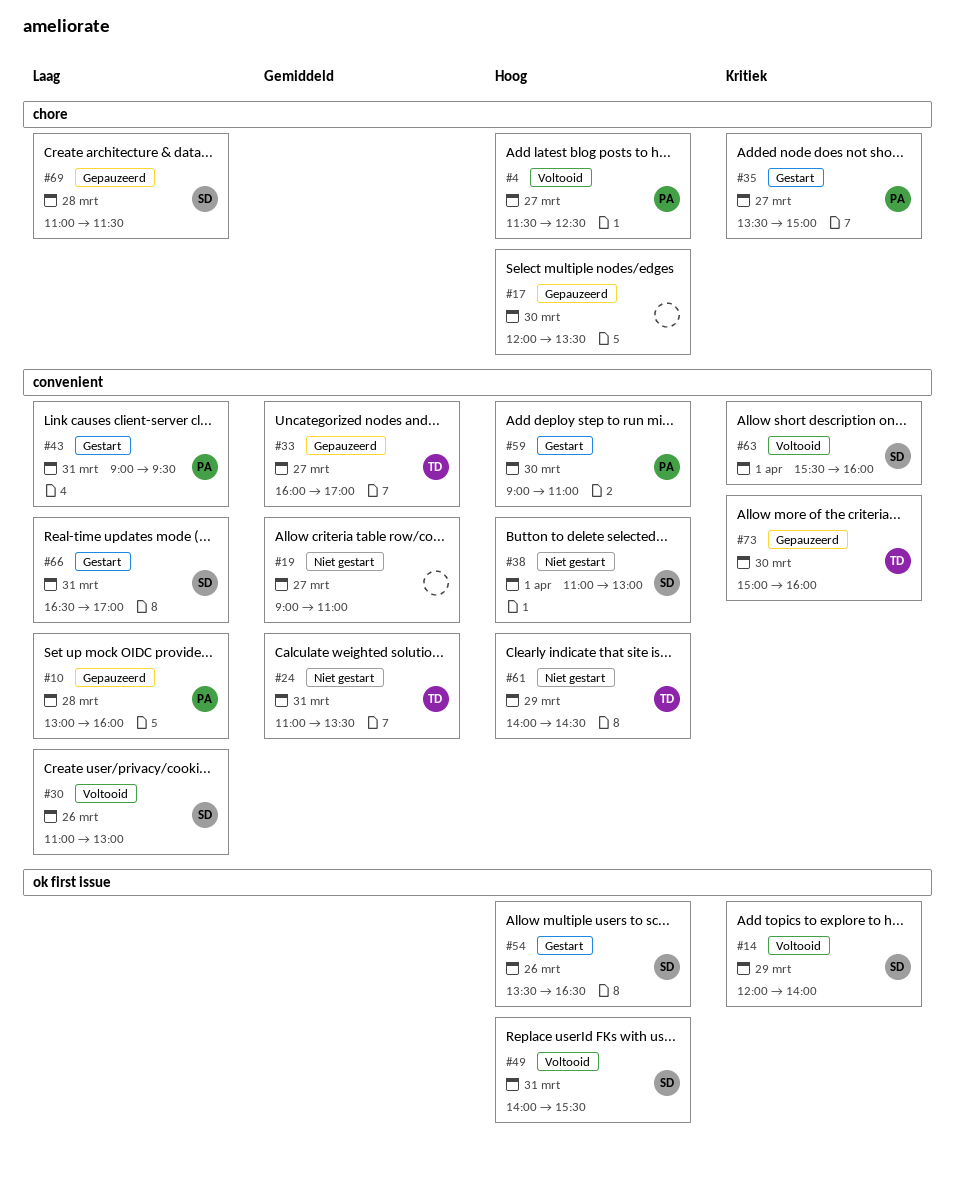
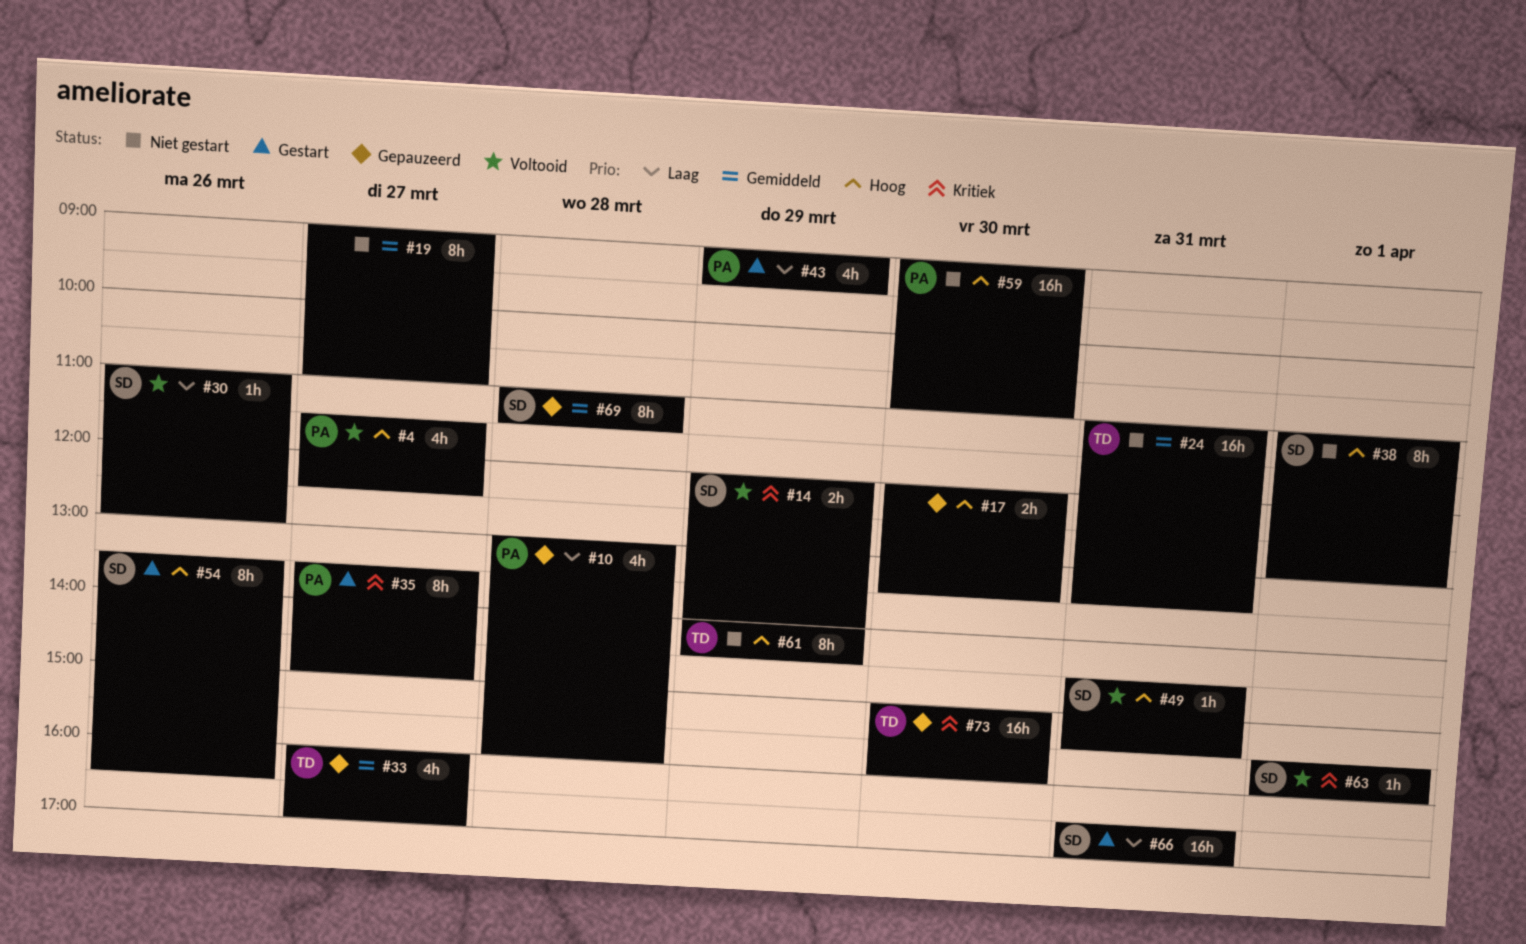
#43, day: Mar 31 -> Mar 29
#49, begins: 14:00 -> 14:30
#59, status: Gestart -> Niet gestart
#69, priority: Laag -> Gemiddeld

